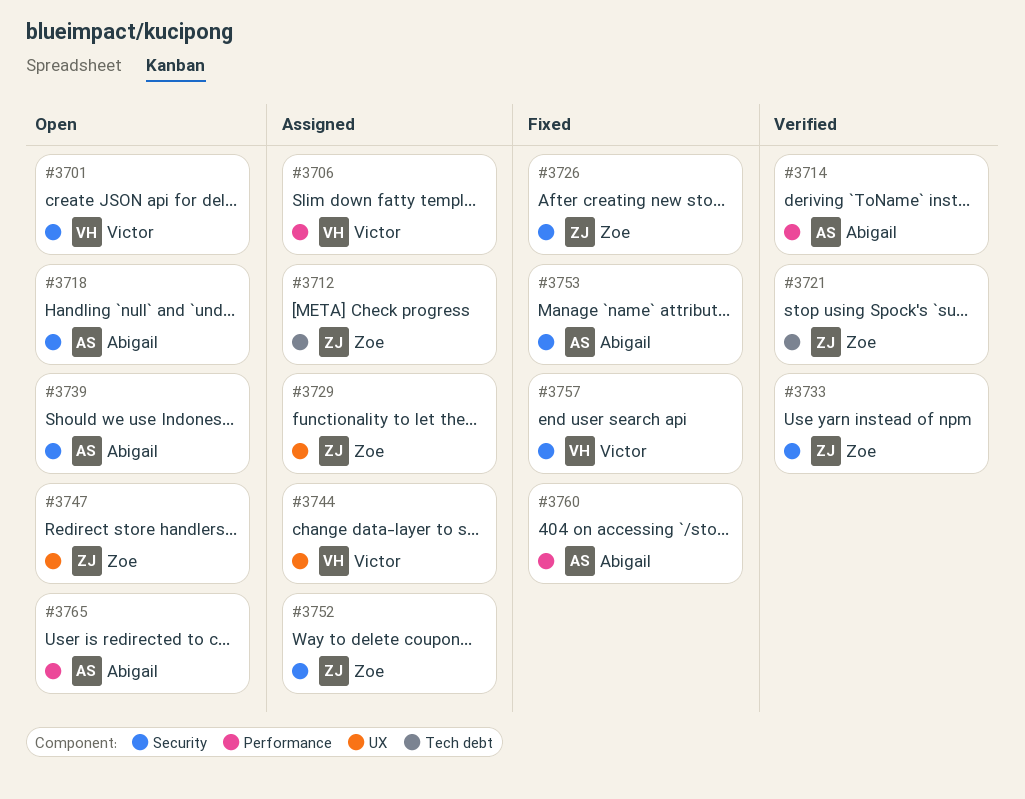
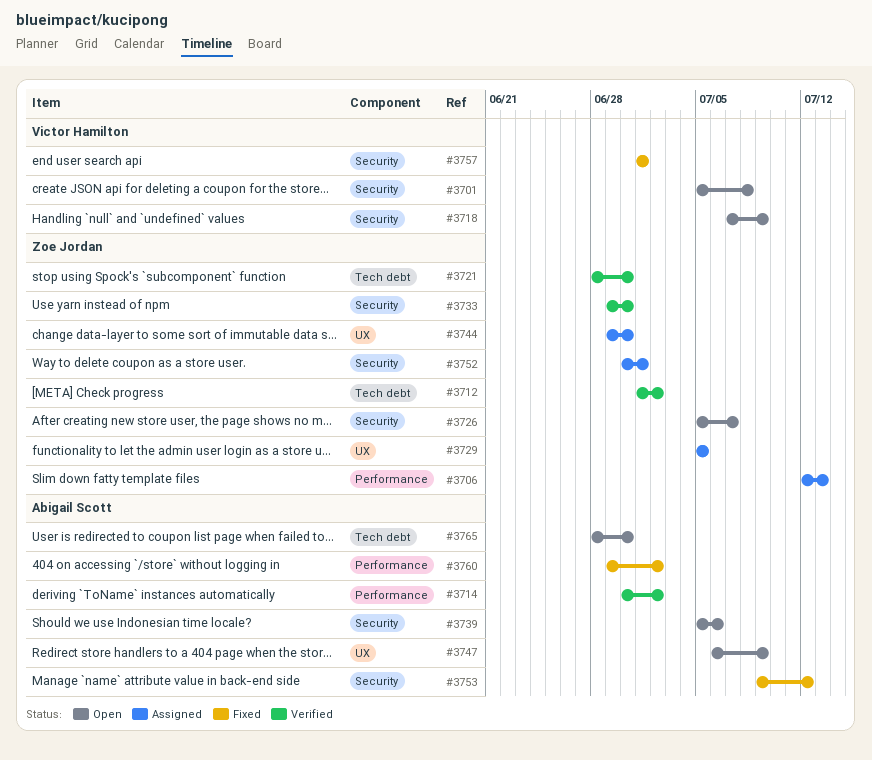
#3706, owner: Victor Hamilton -> Zoe Jordan
#3712, status: Assigned -> Verified
#3718, owner: Abigail Scott -> Victor Hamilton
#3726, status: Fixed -> Open
#3744, owner: Victor Hamilton -> Zoe Jordan
#3747, owner: Zoe Jordan -> Abigail Scott
#3765, label: Performance -> Tech debt

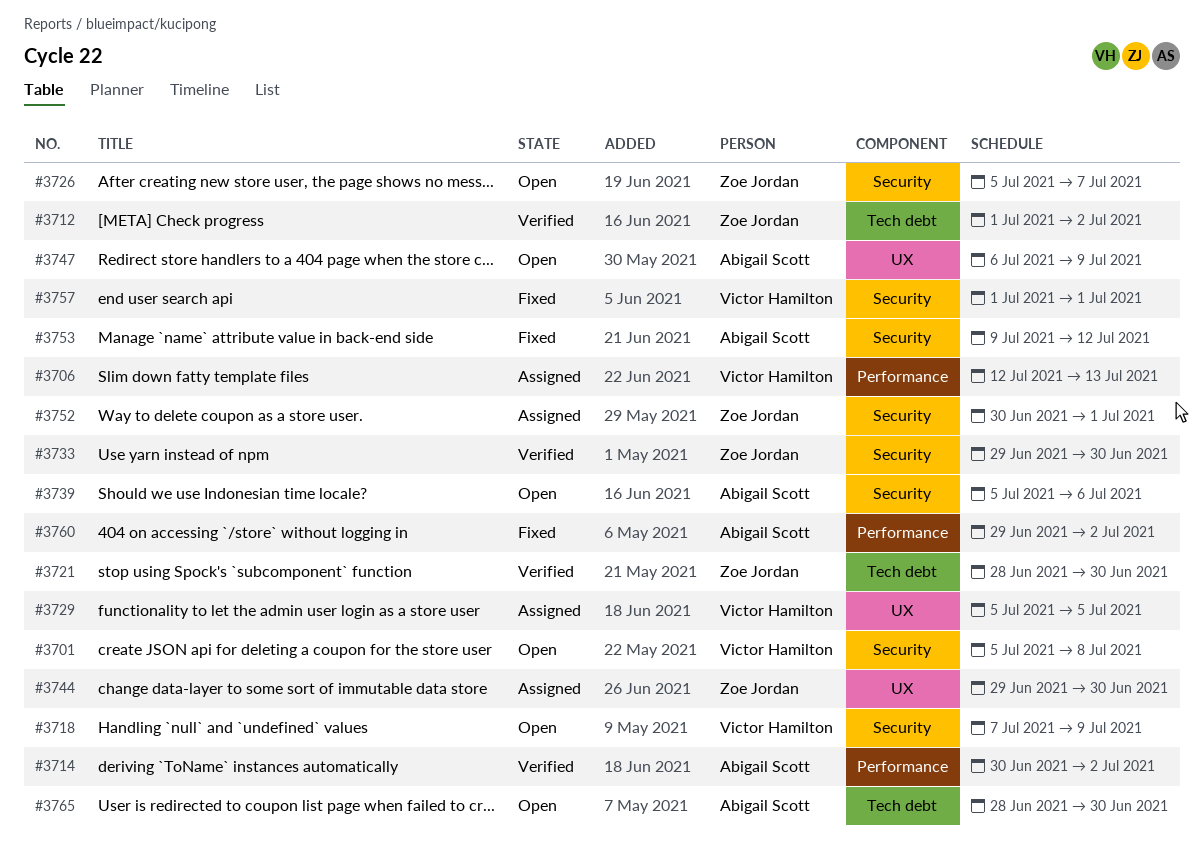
#3706, owner: Zoe Jordan -> Victor Hamilton
#3729, owner: Zoe Jordan -> Victor Hamilton

